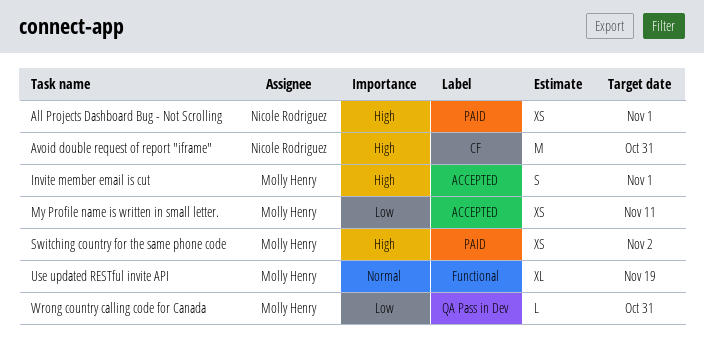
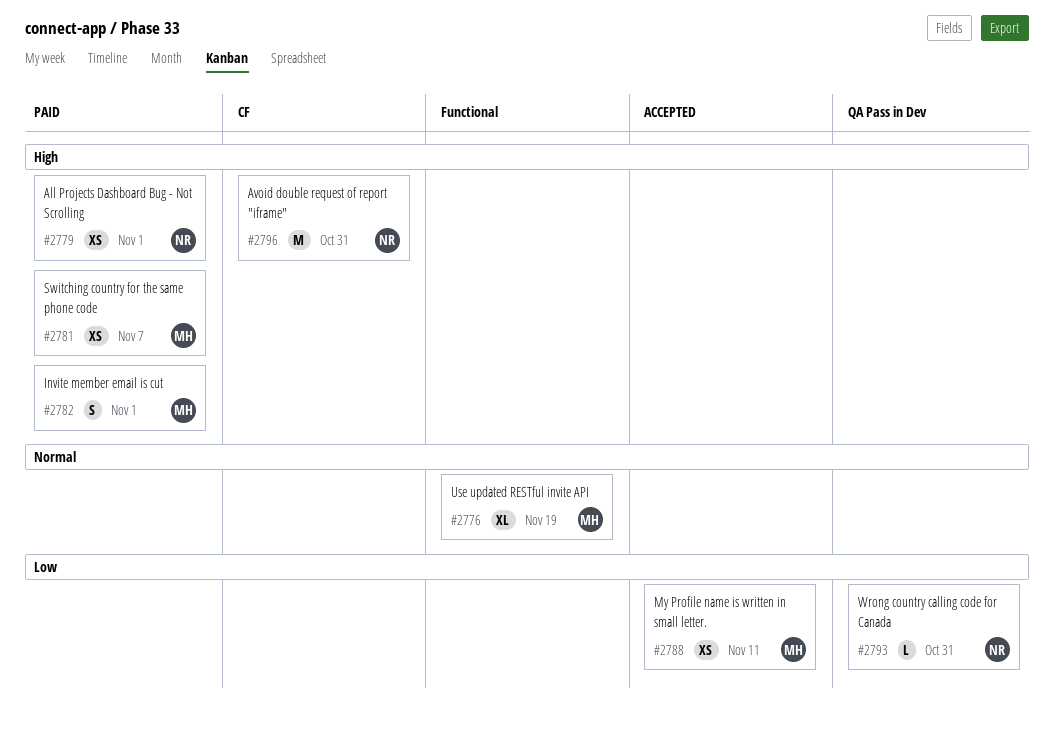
Invite member email is cut, label: ACCEPTED -> PAID
Switching country for the same phone code, due: Nov 2 -> Nov 7
Wrong country calling code for Canada, owner: Molly Henry -> Nicole Rodriguez

